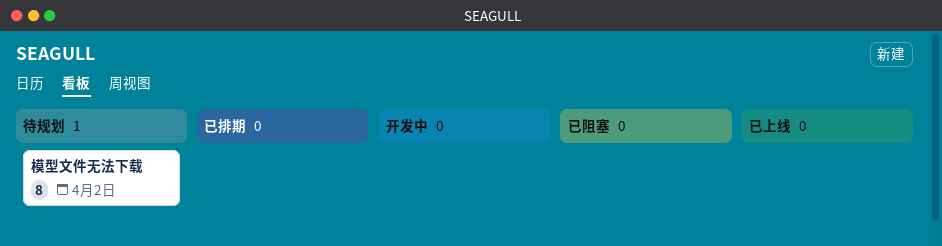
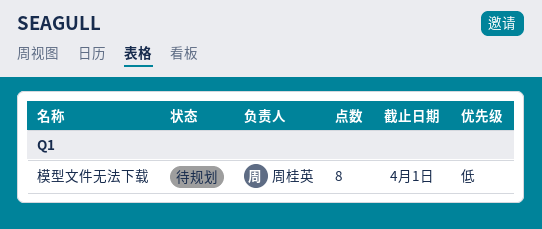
模型文件无法下载, due: Apr 2 -> Apr 1

